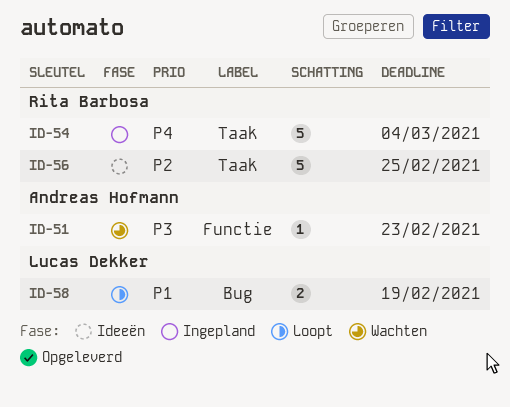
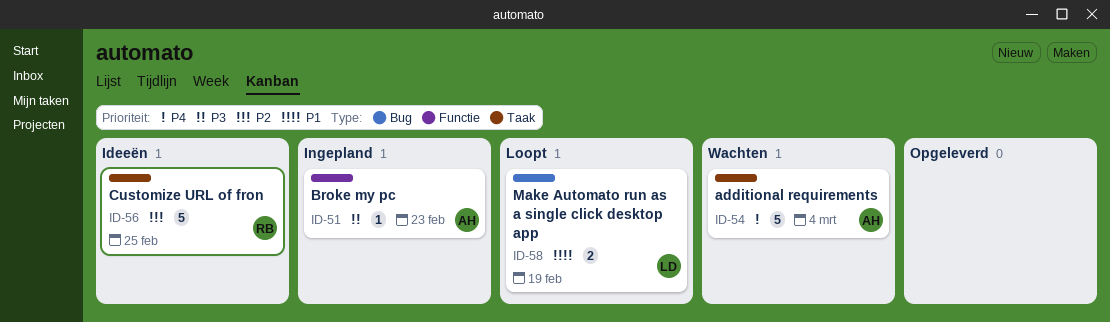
ID-51, status: Wachten -> Ingepland
ID-54, status: Ingepland -> Wachten
ID-54, owner: Rita Barbosa -> Andreas Hofmann

